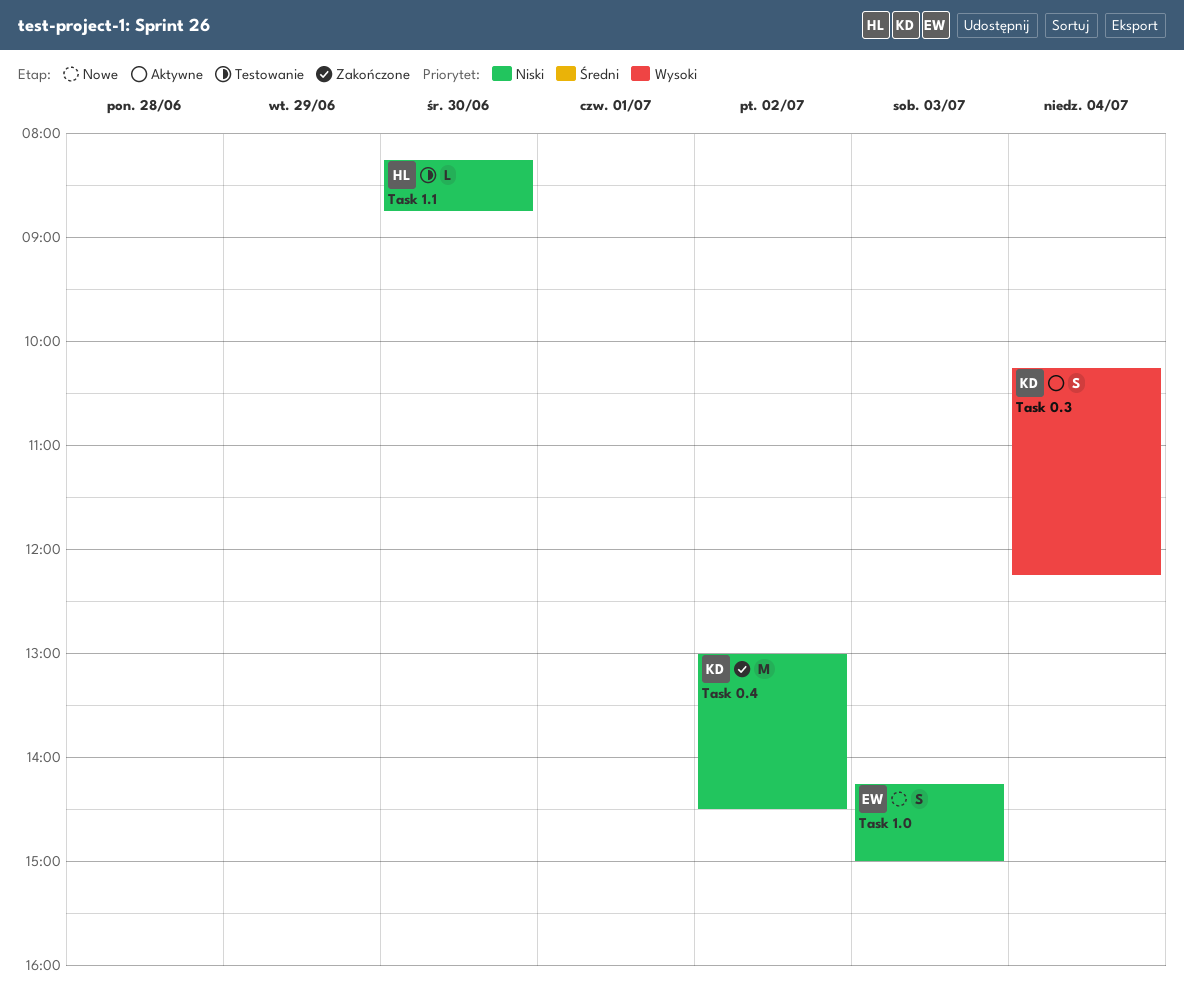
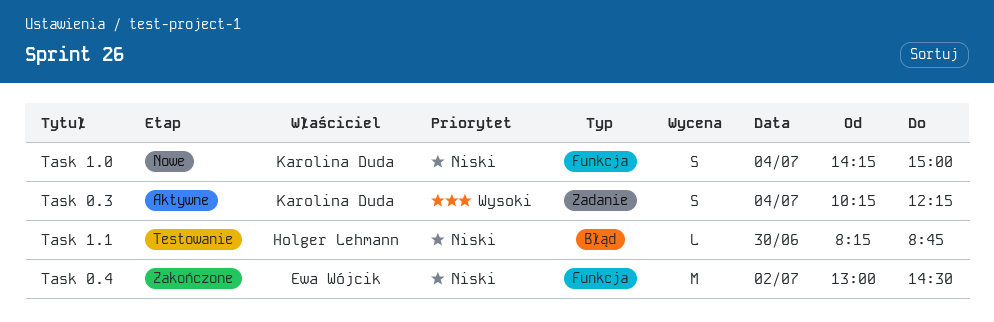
Task 0.4, owner: Karolina Duda -> Ewa Wójcik
Task 1.0, owner: Ewa Wójcik -> Karolina Duda
Task 1.0, day: Jul 3 -> Jul 4

